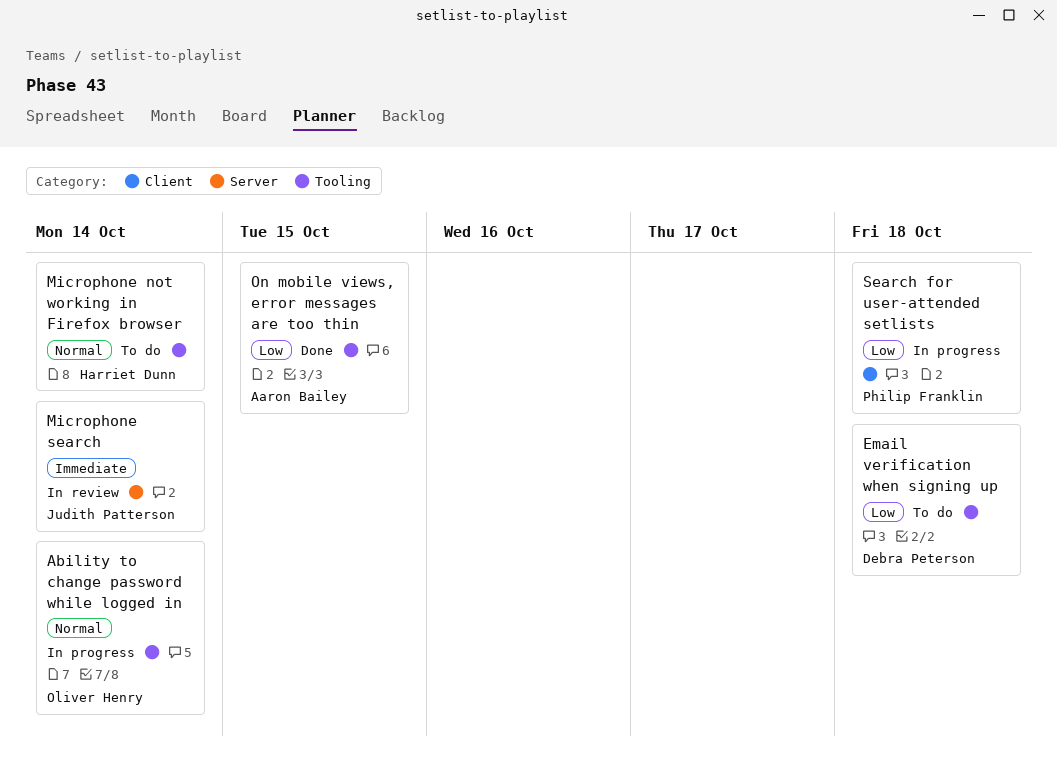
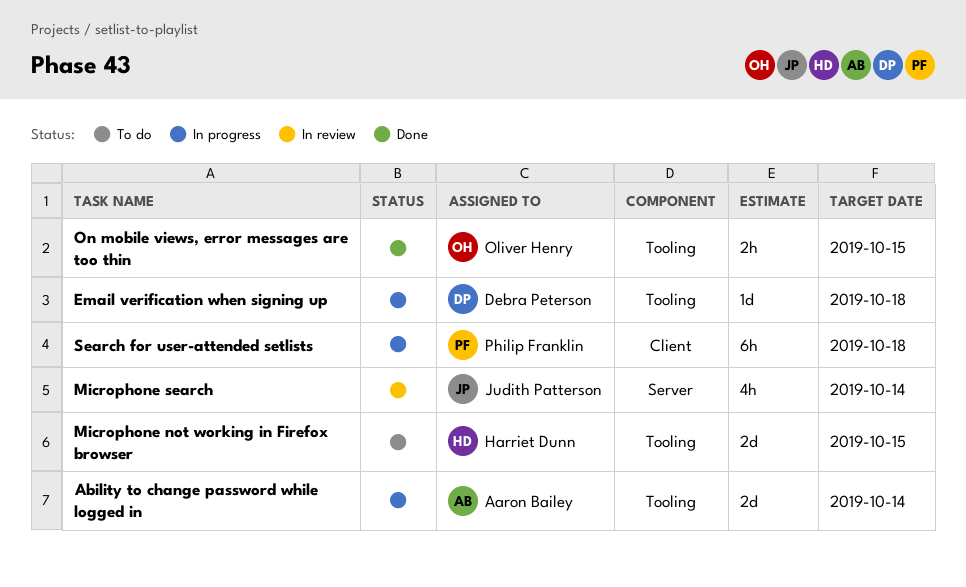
Ability to change password while logged in, owner: Oliver Henry -> Aaron Bailey
Email verification when signing up, status: To do -> In progress
Microphone not working in Firefox browser, due: Oct 14 -> Oct 15
On mobile views, error messages are too thin, owner: Aaron Bailey -> Oliver Henry

